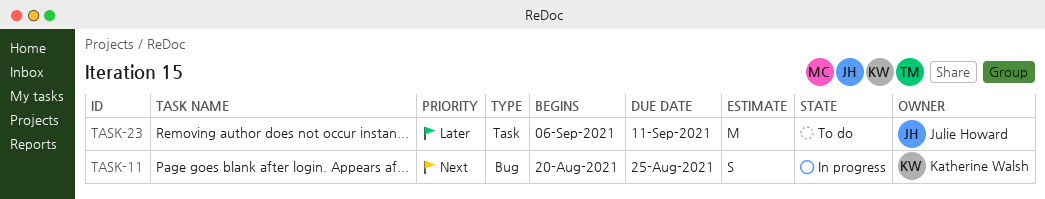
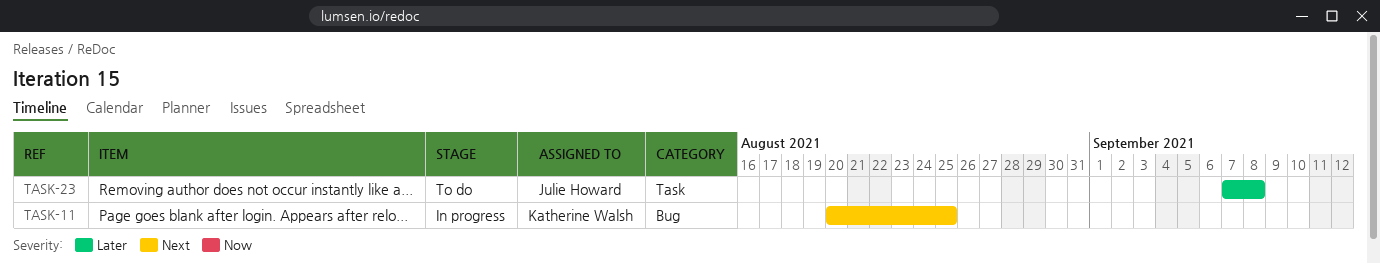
TASK-23, start: Sep 6 -> Sep 7
TASK-23, due: Sep 11 -> Sep 8

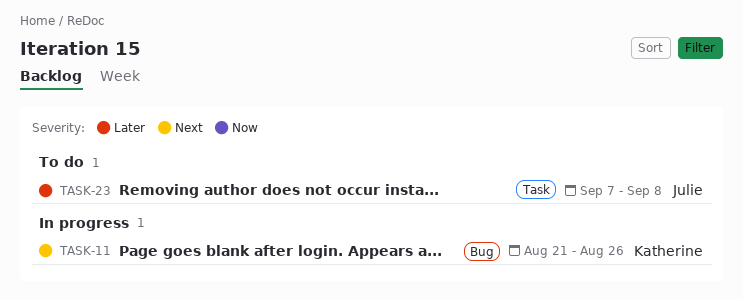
TASK-11, start: Aug 20 -> Aug 21
TASK-11, due: Aug 25 -> Aug 26

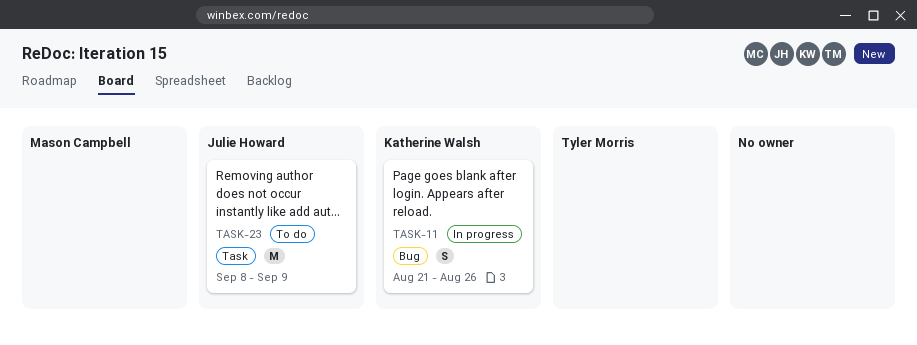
TASK-23, start: Sep 7 -> Sep 8
TASK-23, due: Sep 8 -> Sep 9

